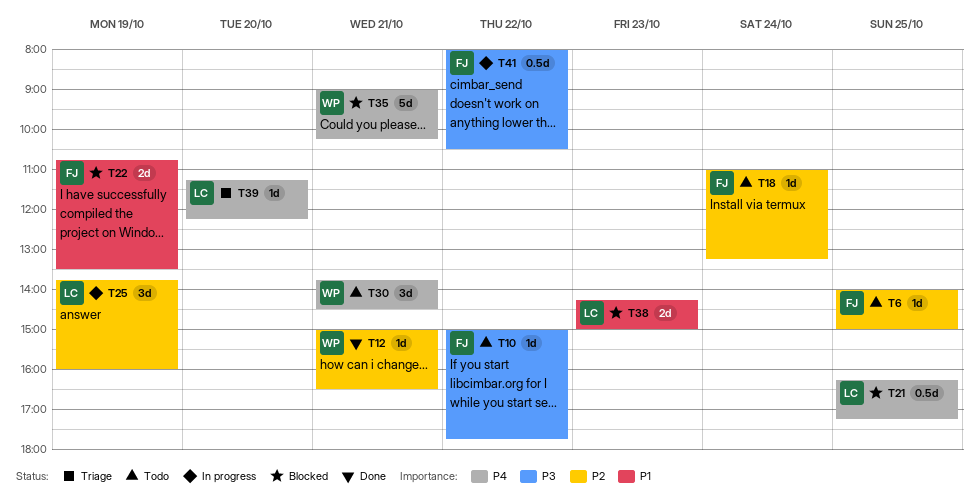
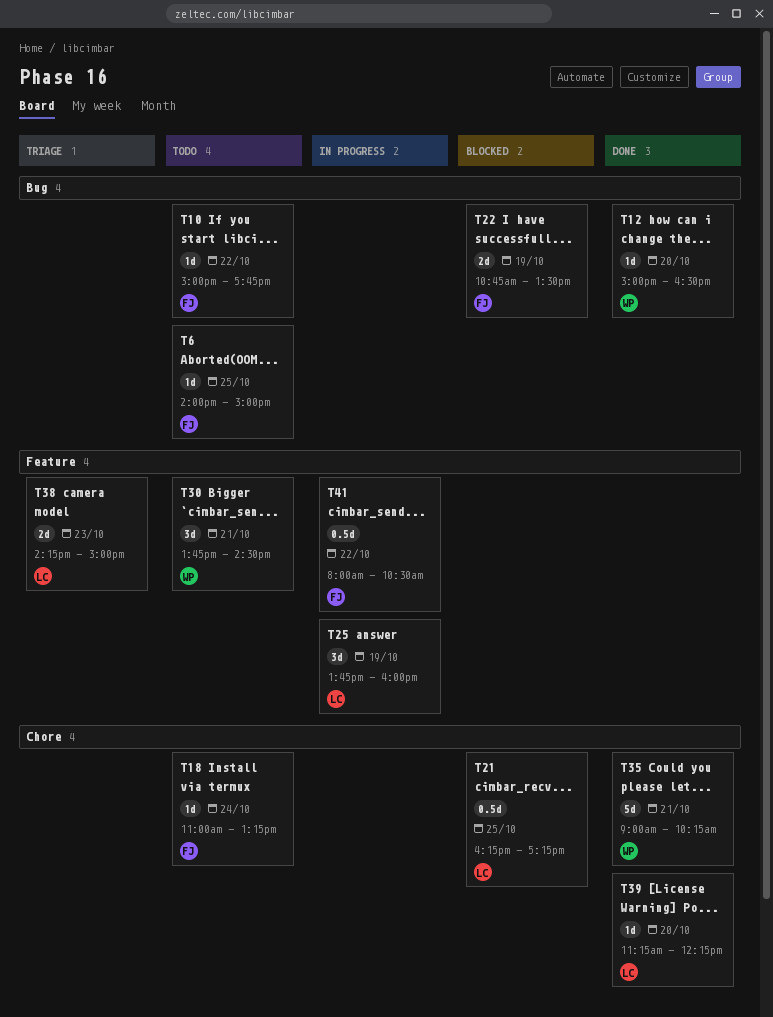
T12, day: Oct 21 -> Oct 20
T35, status: Blocked -> Done
T38, status: Blocked -> Triage
T39, status: Triage -> Done

